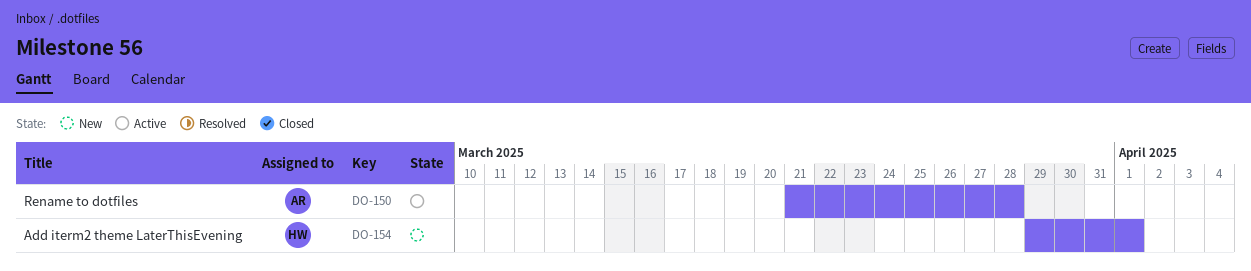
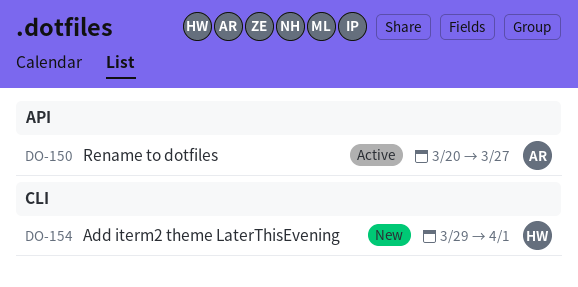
DO-150, start: Mar 21 -> Mar 20
DO-150, due: Mar 28 -> Mar 27

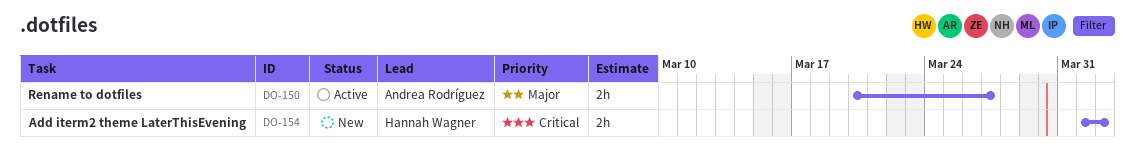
DO-154, start: Mar 29 -> Apr 1
DO-154, due: Apr 1 -> Apr 2

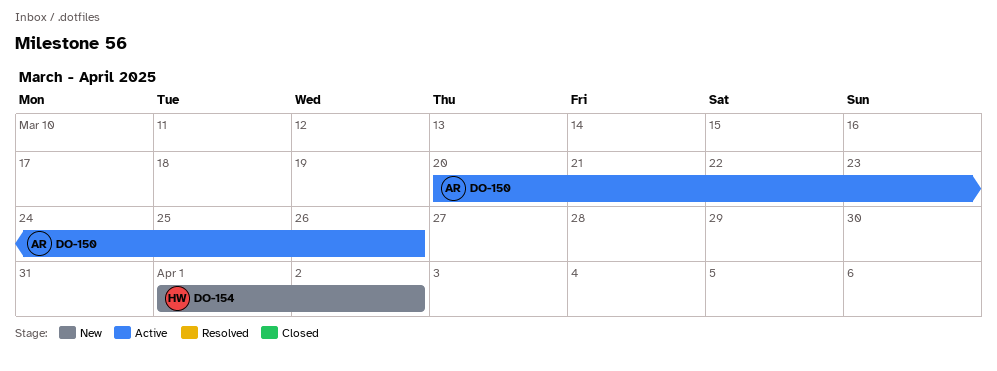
DO-150, due: Mar 27 -> Mar 26

